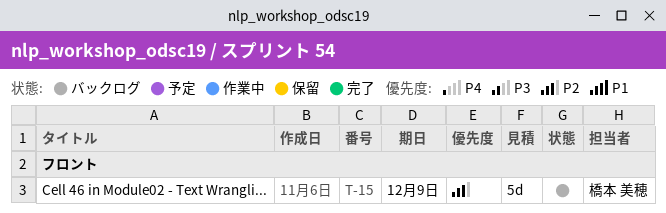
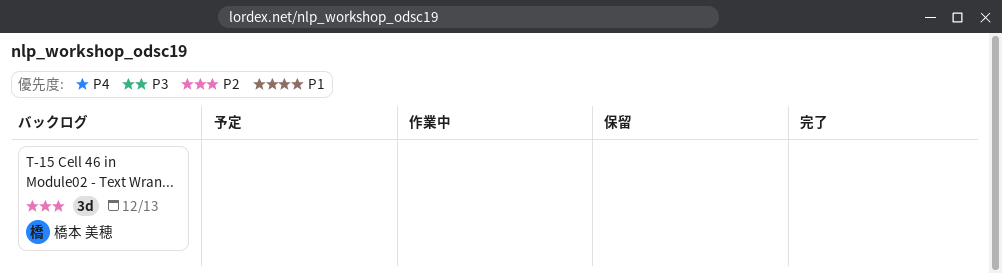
T-15, estimate: 5d -> 3d
T-15, due: Dec 9 -> Dec 13

